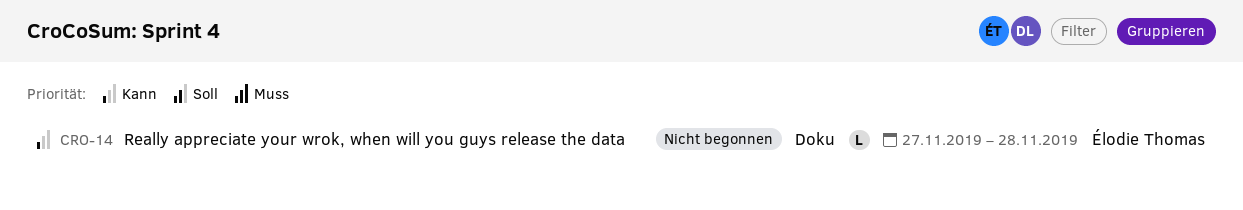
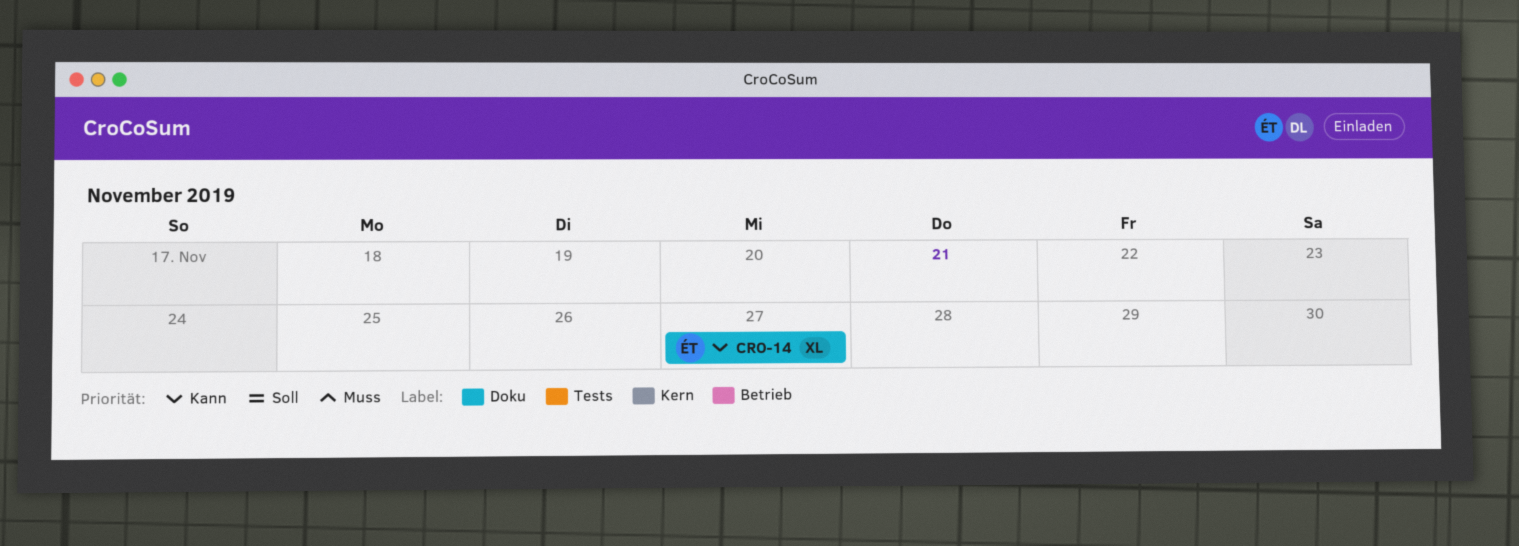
CRO-14, estimate: L -> XL
CRO-14, due: Nov 28 -> Nov 27

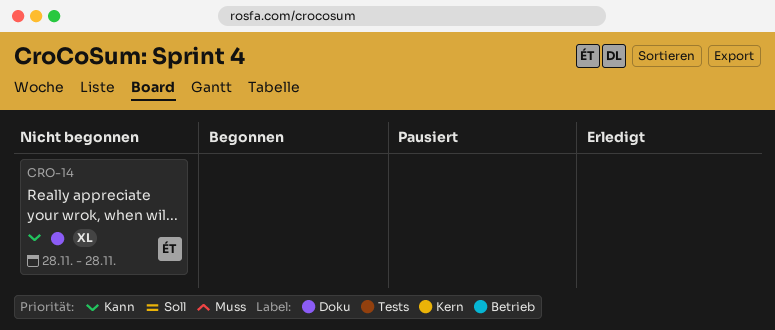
CRO-14, start: Nov 27 -> Nov 28
CRO-14, due: Nov 27 -> Nov 28

